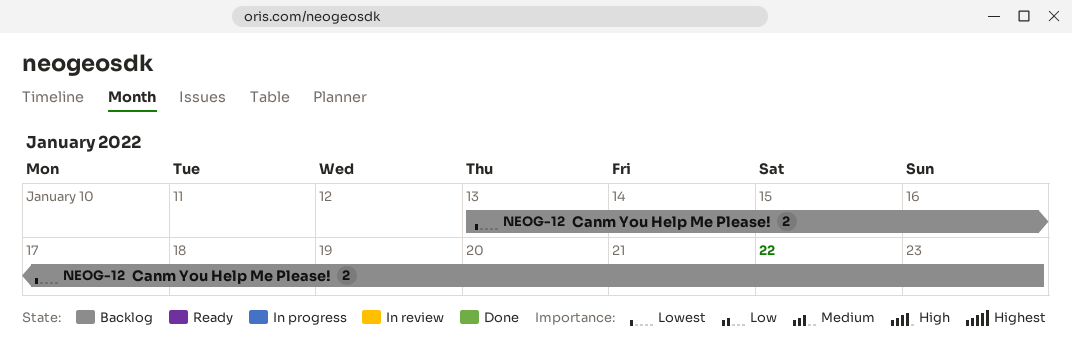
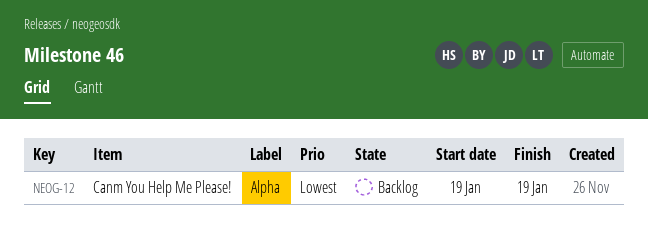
NEOG-12, start: Jan 13 -> Jan 19
NEOG-12, due: Jan 23 -> Jan 19

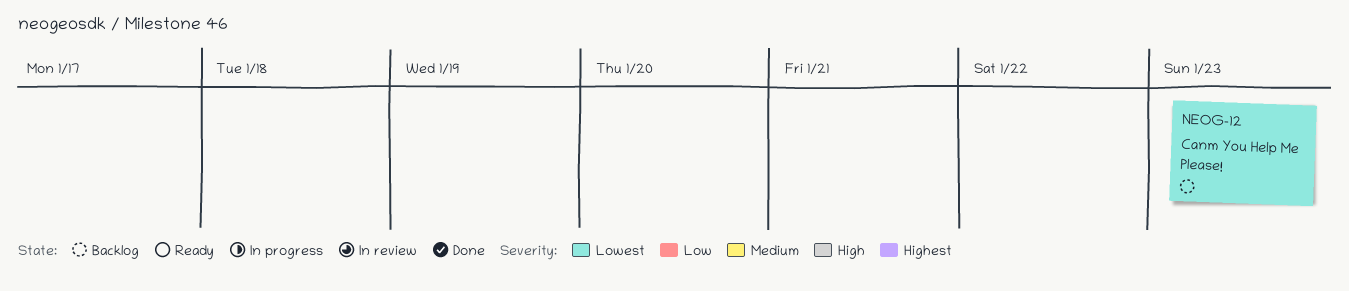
NEOG-12, due: Jan 19 -> Jan 23

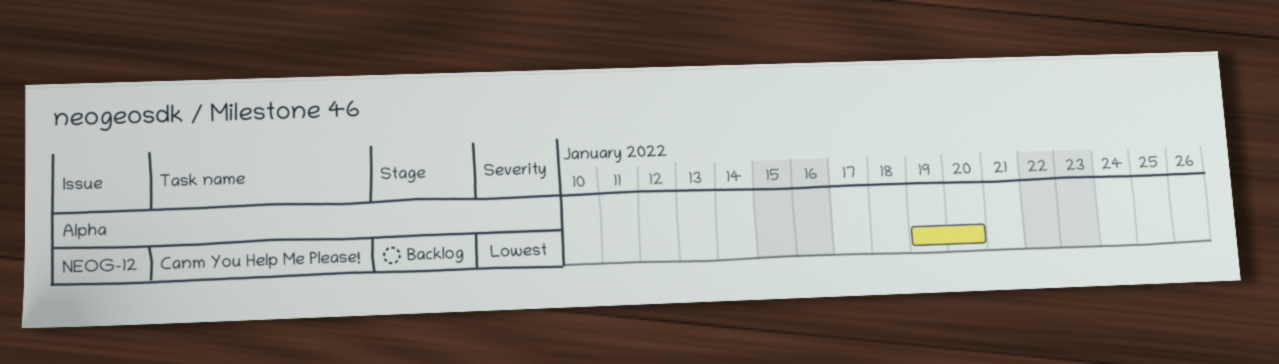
NEOG-12, due: Jan 23 -> Jan 20

